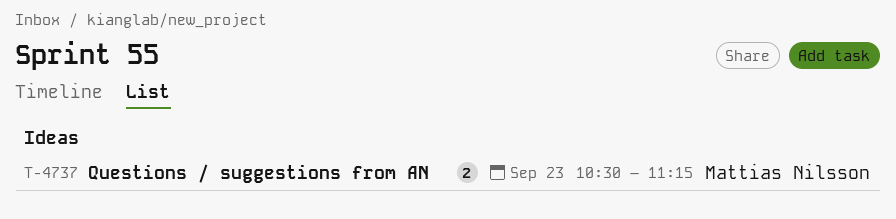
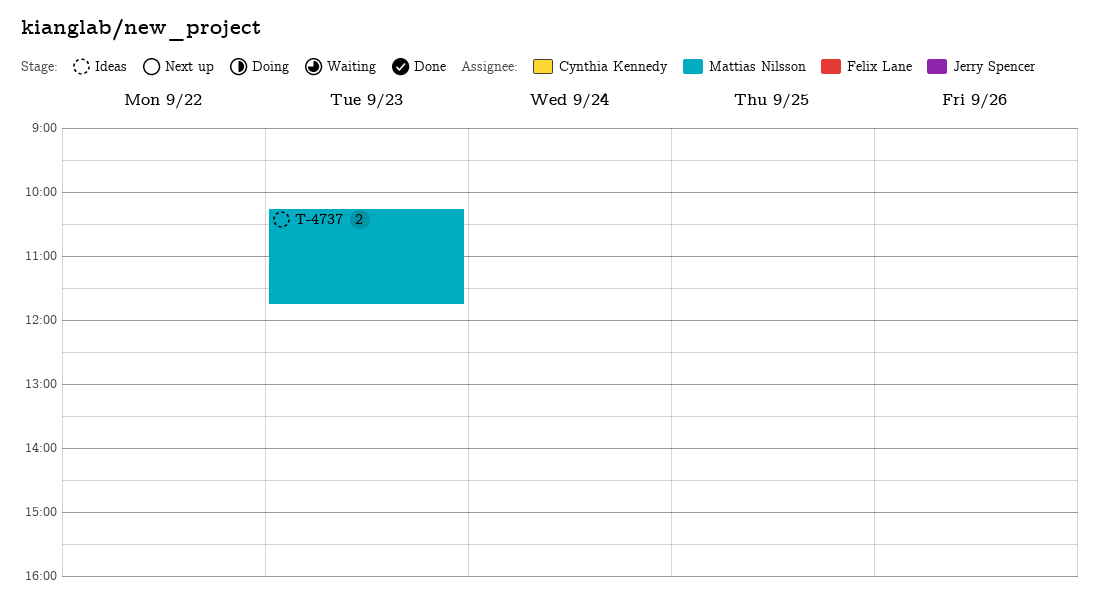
T-4737, begins: 10:30 -> 10:15
T-4737, ends: 11:15 -> 11:45

